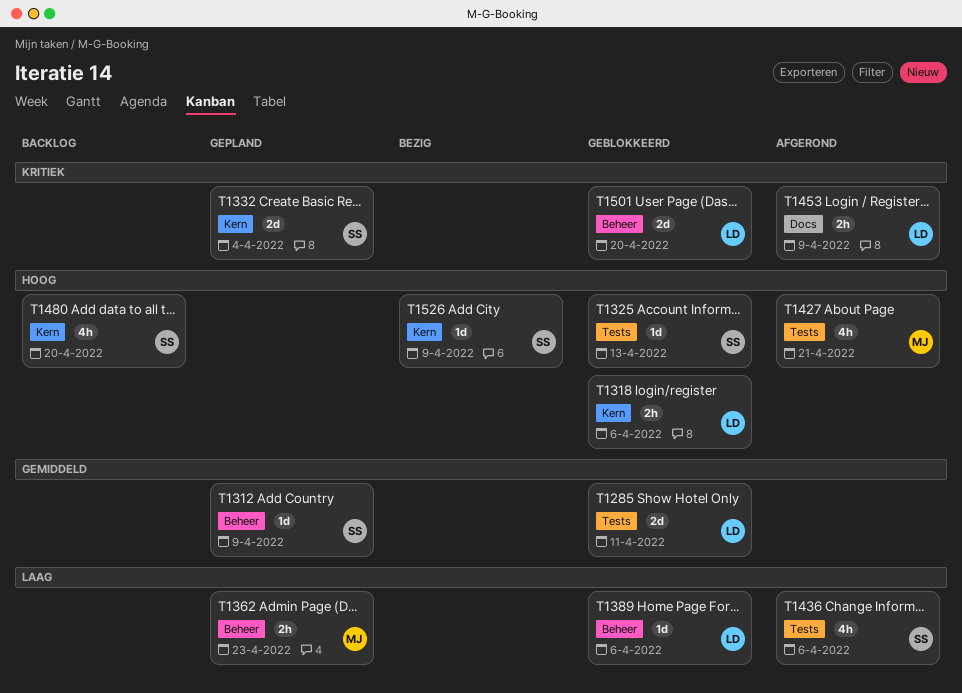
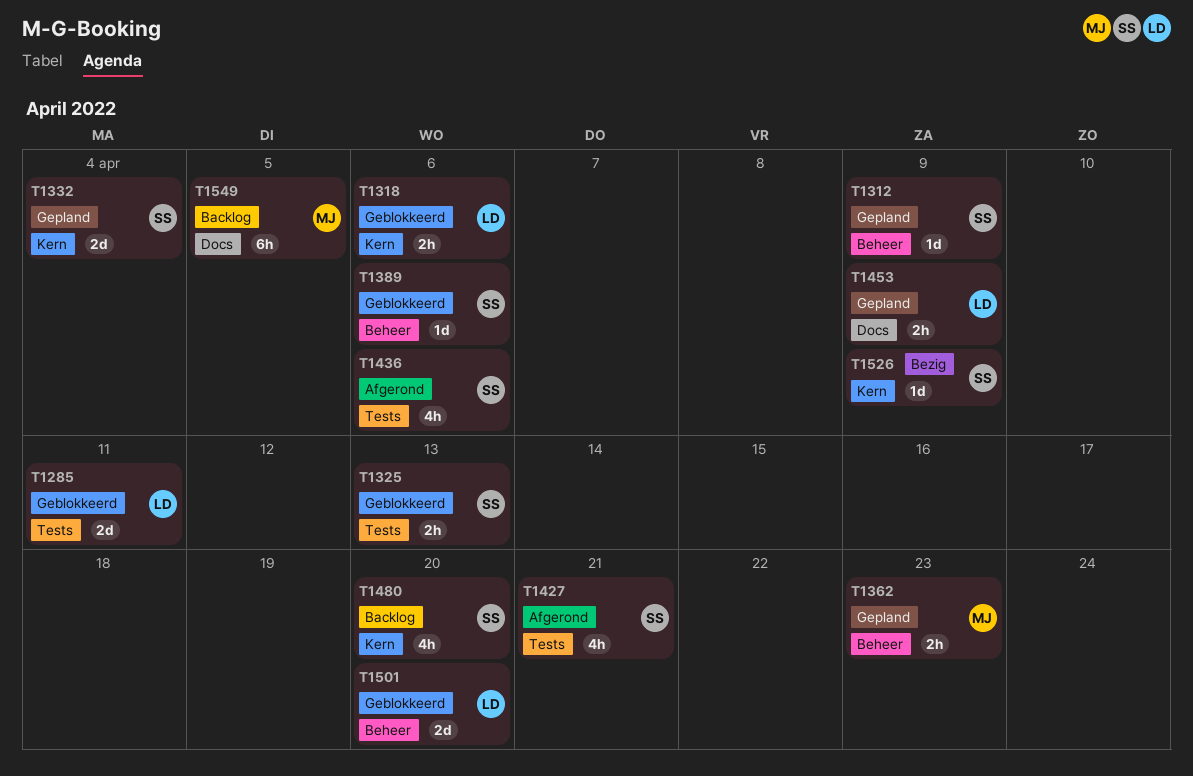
T1325, estimate: 1d -> 2h
T1389, owner: LD -> SS
T1427, owner: MJ -> SS
T1453, status: Afgerond -> Gepland
T1549: none -> present

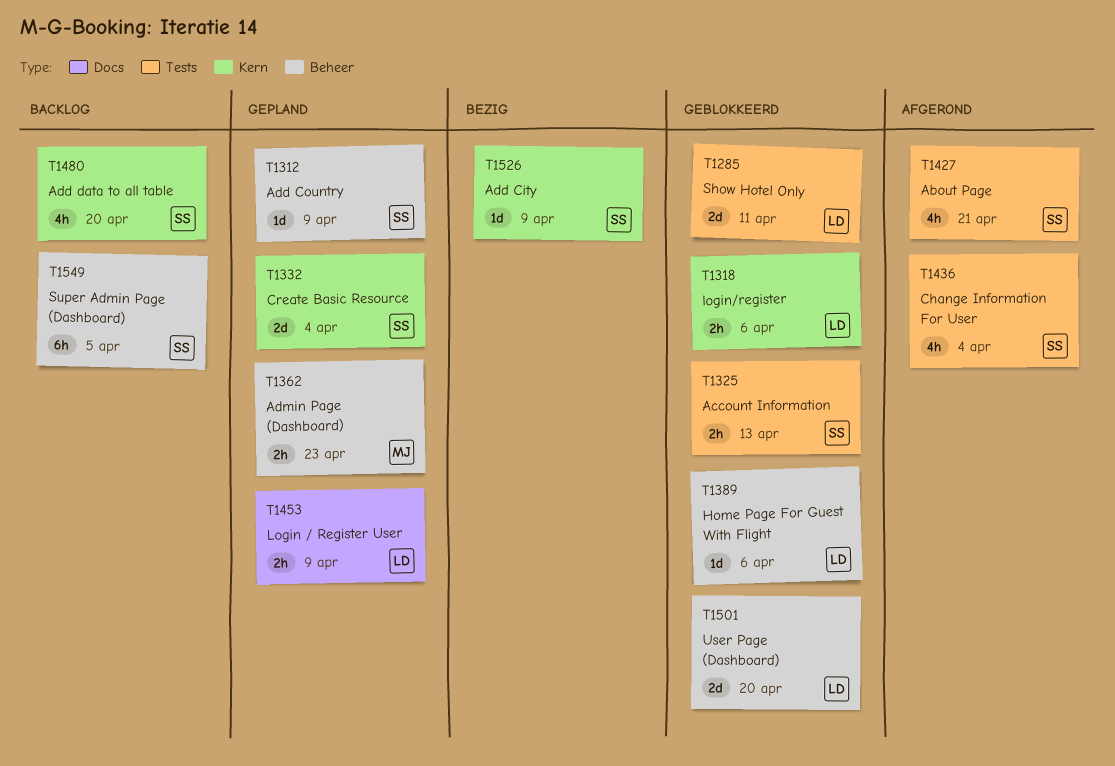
T1389, owner: SS -> LD
T1436, due: Apr 6 -> Apr 4
T1549, owner: MJ -> SS
T1549, label: Docs -> Beheer

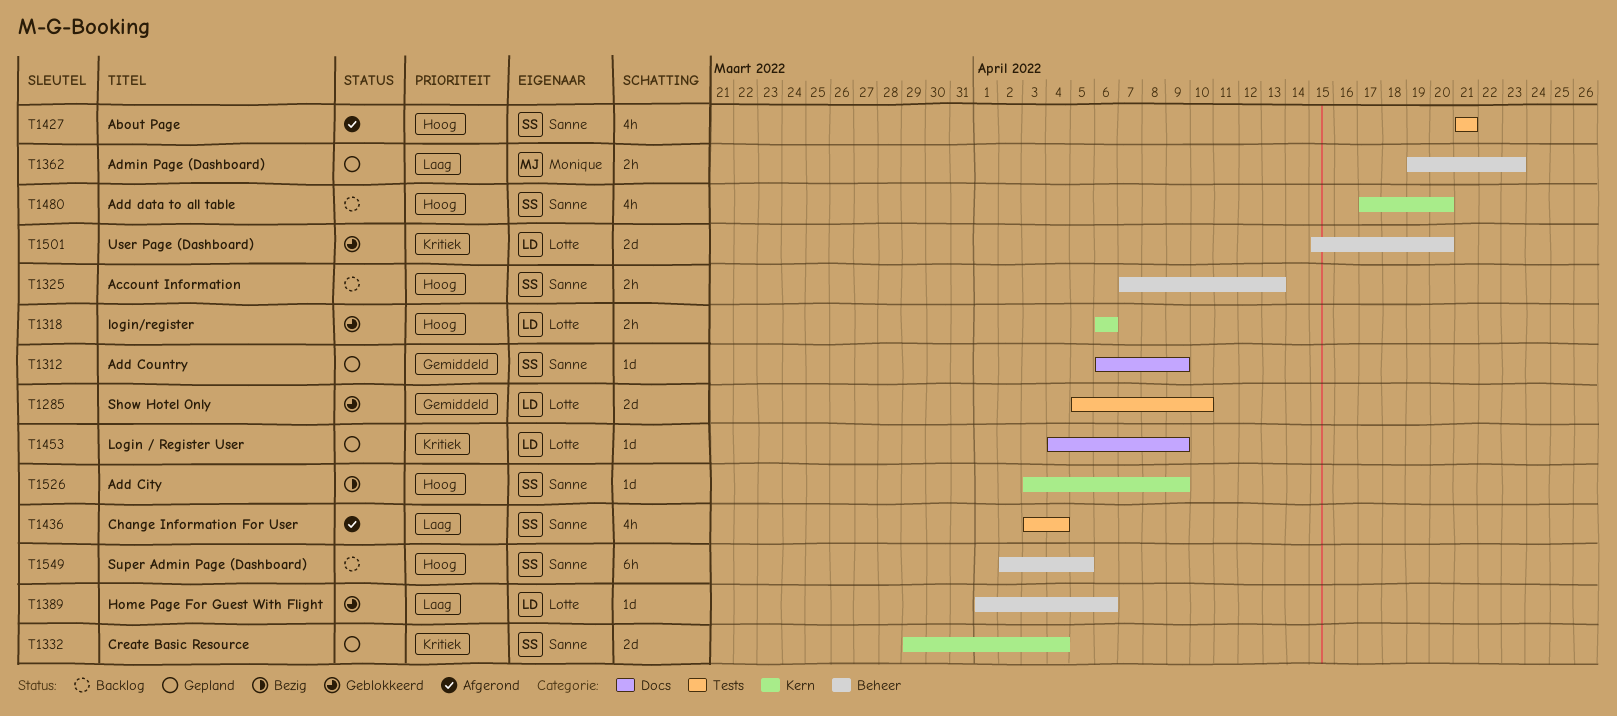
T1285, due: Apr 11 -> Apr 10
T1312, label: Beheer -> Docs
T1325, status: Geblokkeerd -> Backlog
T1325, label: Tests -> Beheer
T1453, estimate: 2h -> 1d

